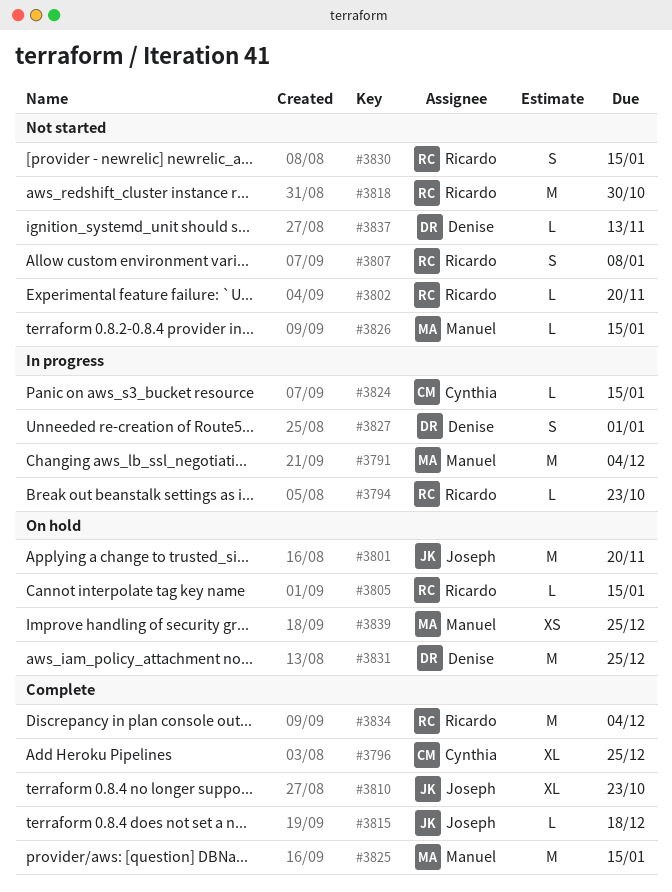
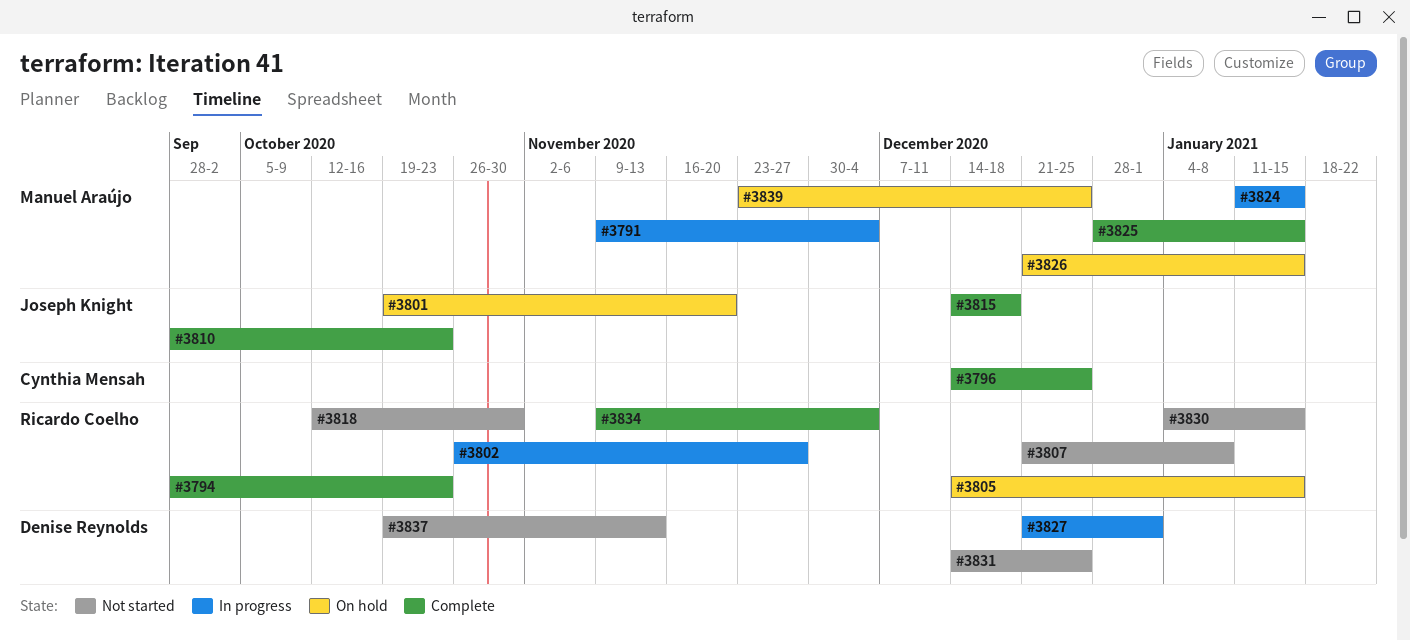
#3794, status: In progress -> Complete
#3802, status: Not started -> In progress
#3802, due: Nov 20 -> Nov 27
#3824, owner: Cynthia Mensah -> Manuel Araújo
#3826, status: Not started -> On hold
#3831, status: On hold -> Not started

